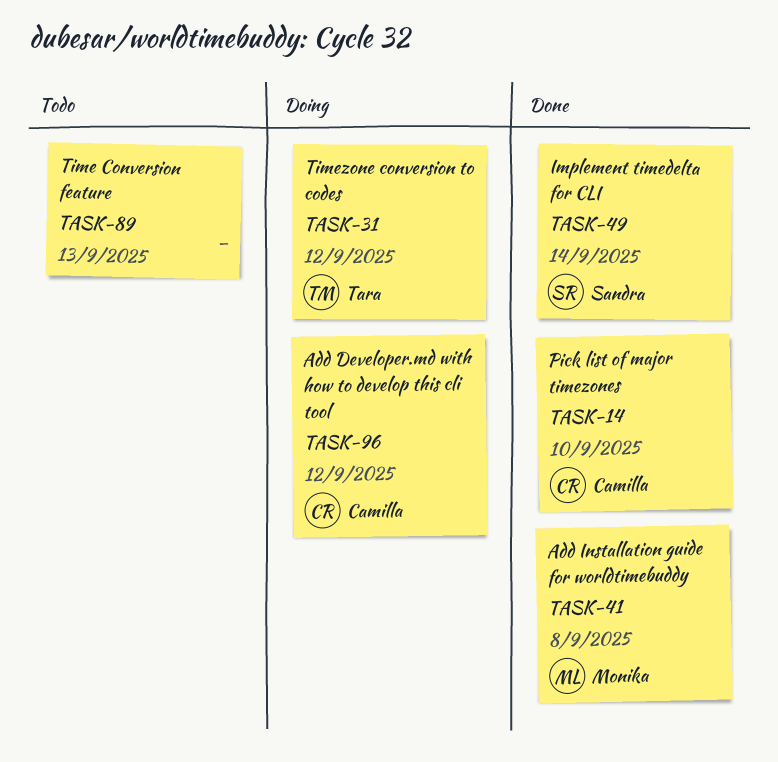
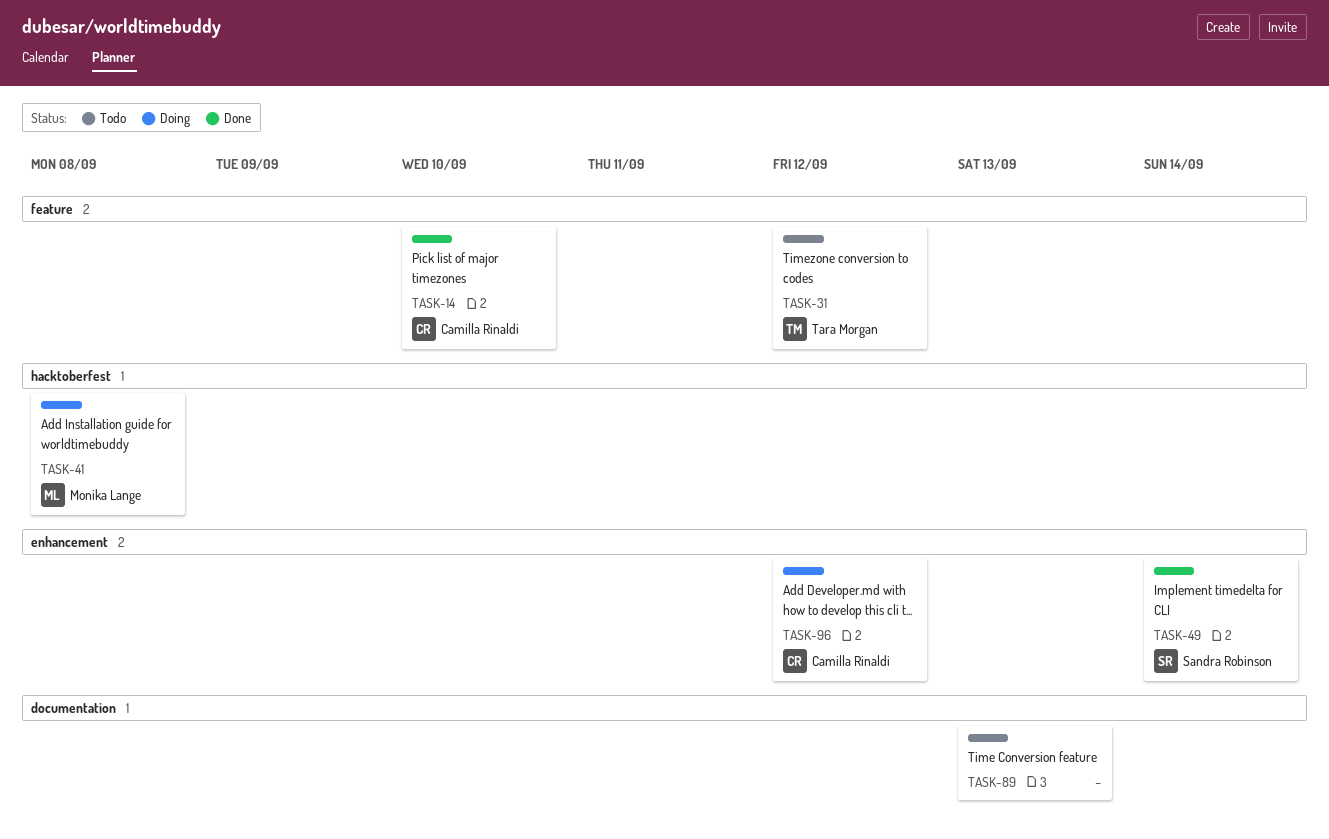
TASK-31, status: Doing -> Todo
TASK-41, status: Done -> Doing

